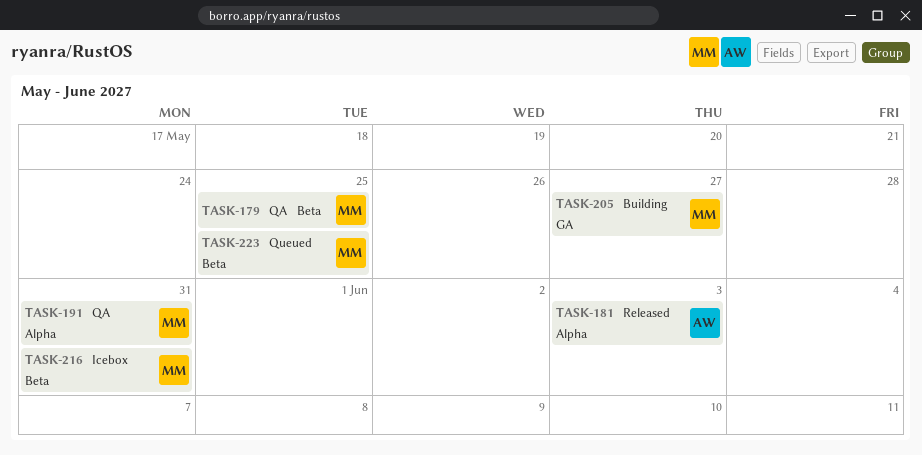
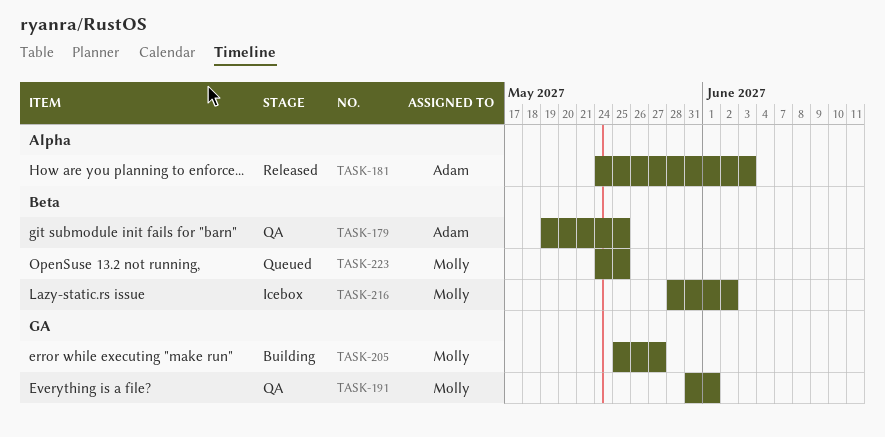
TASK-179, owner: Molly -> Adam
TASK-191, label: Alpha -> GA
TASK-191, due: May 31 -> Jun 1
TASK-216, due: May 31 -> Jun 2

